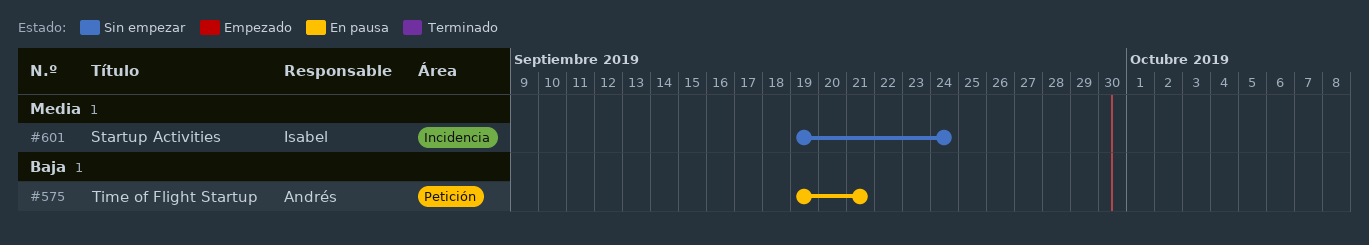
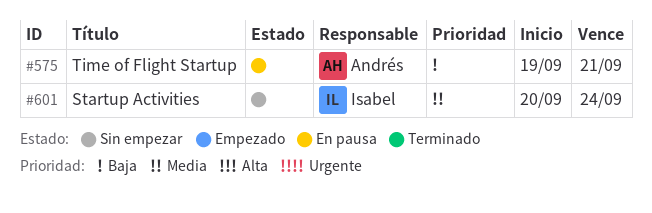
#601, start: Sep 19 -> Sep 20

